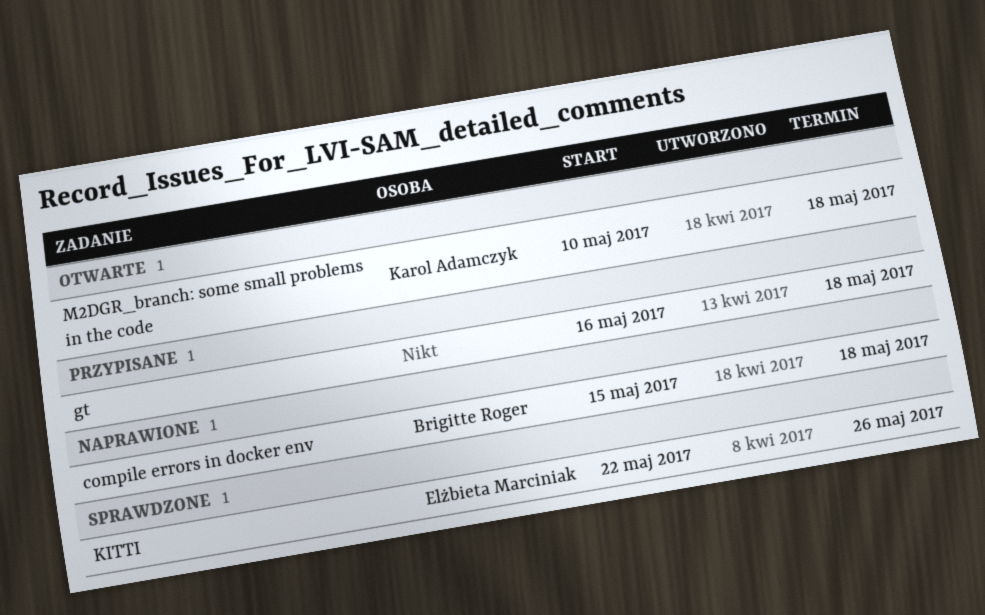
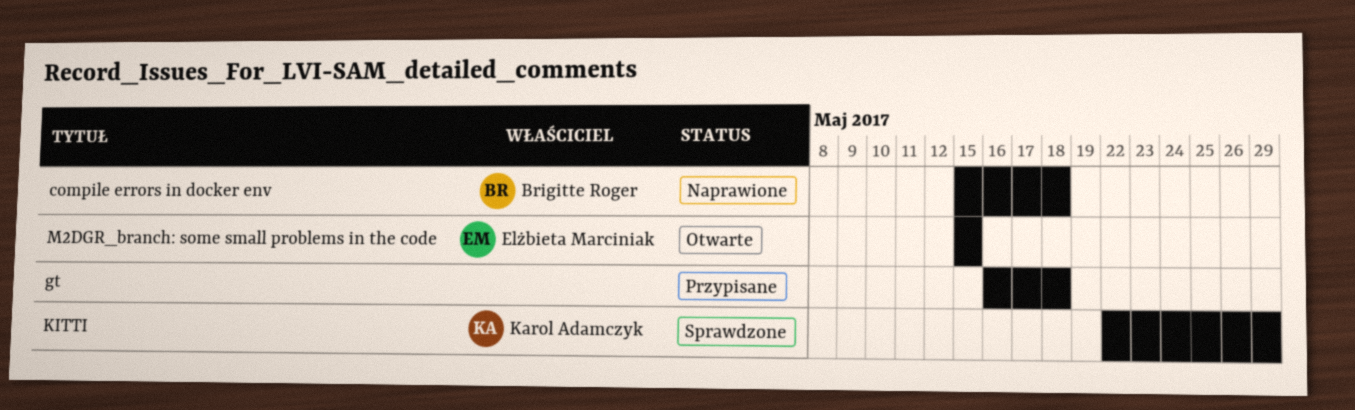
KITTI, owner: Elżbieta Marciniak -> Karol Adamczyk
KITTI, due: May 26 -> May 29
M2DGR_branch: some small problems in the code, owner: Karol Adamczyk -> Elżbieta Marciniak
M2DGR_branch: some small problems in the code, start: May 10 -> May 15
M2DGR_branch: some small problems in the code, due: May 18 -> May 15

